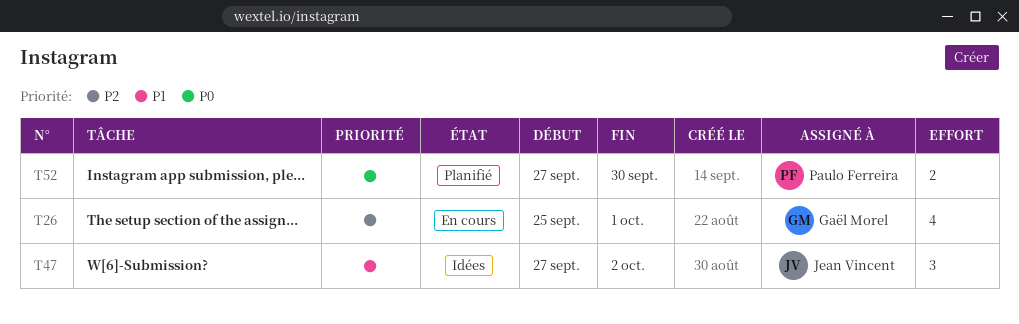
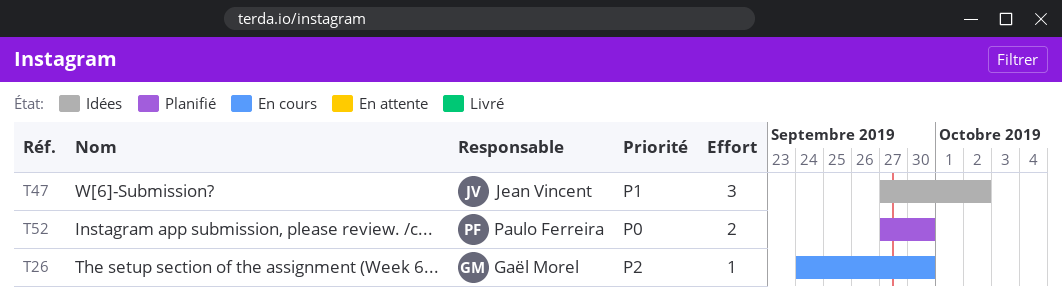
T26, estimate: 4 -> 1
T26, start: Sep 25 -> Sep 24
T26, due: Oct 1 -> Sep 30

